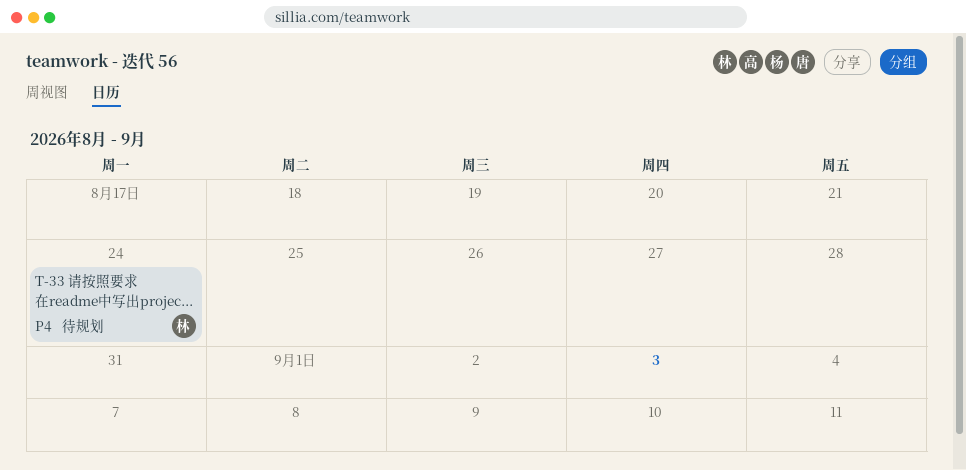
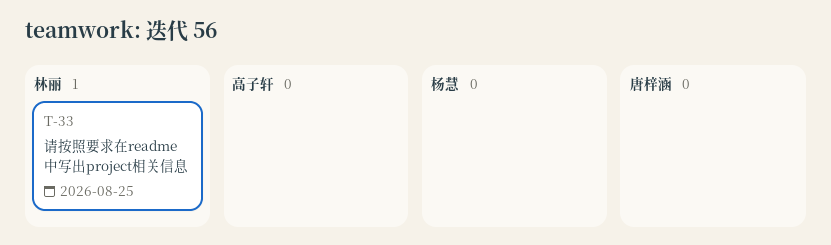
T-33, due: Aug 24 -> Aug 25

